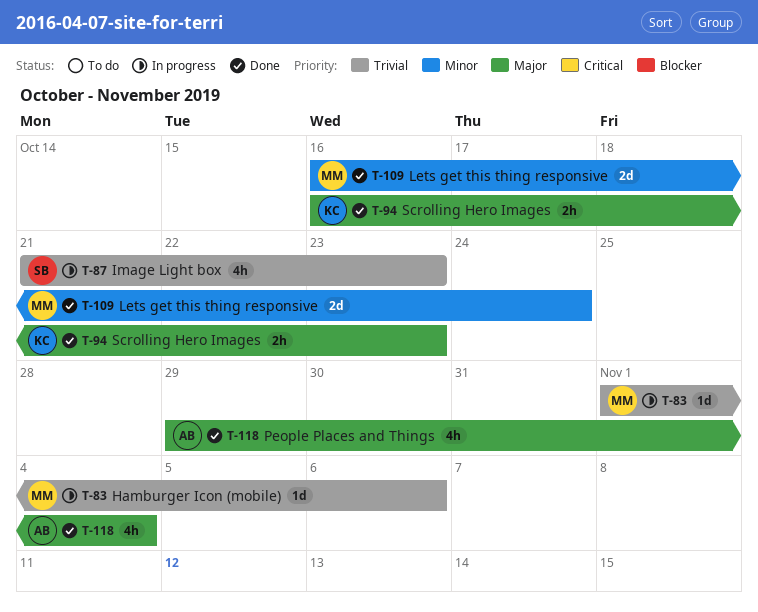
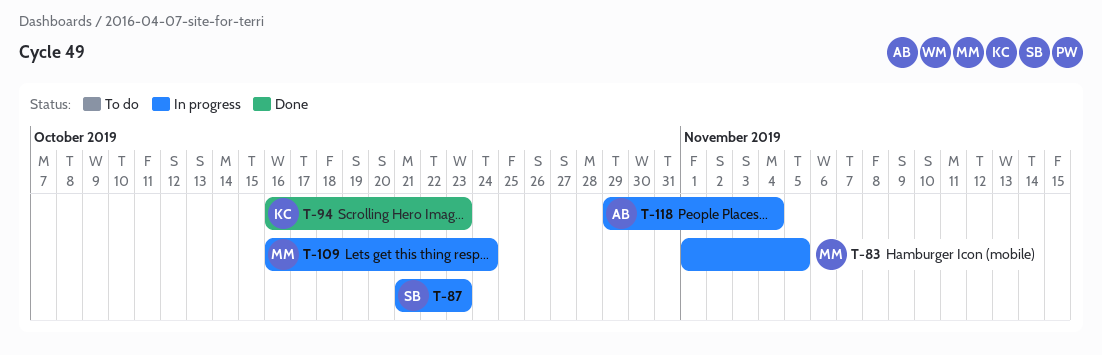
T-83, due: Nov 6 -> Nov 5
T-109, status: Done -> In progress
T-118, status: Done -> In progress

